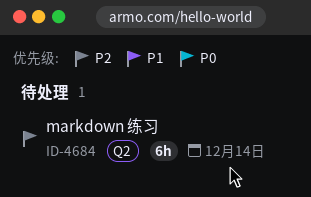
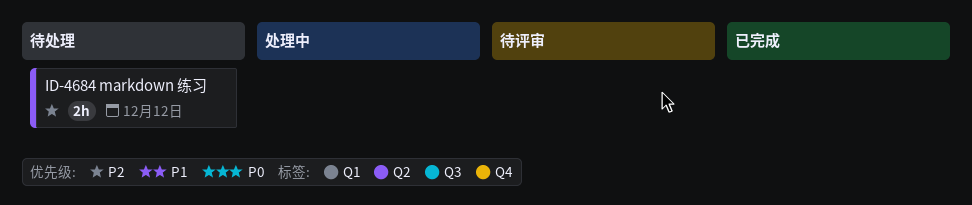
ID-4684, estimate: 6h -> 2h
ID-4684, due: Dec 14 -> Dec 12

